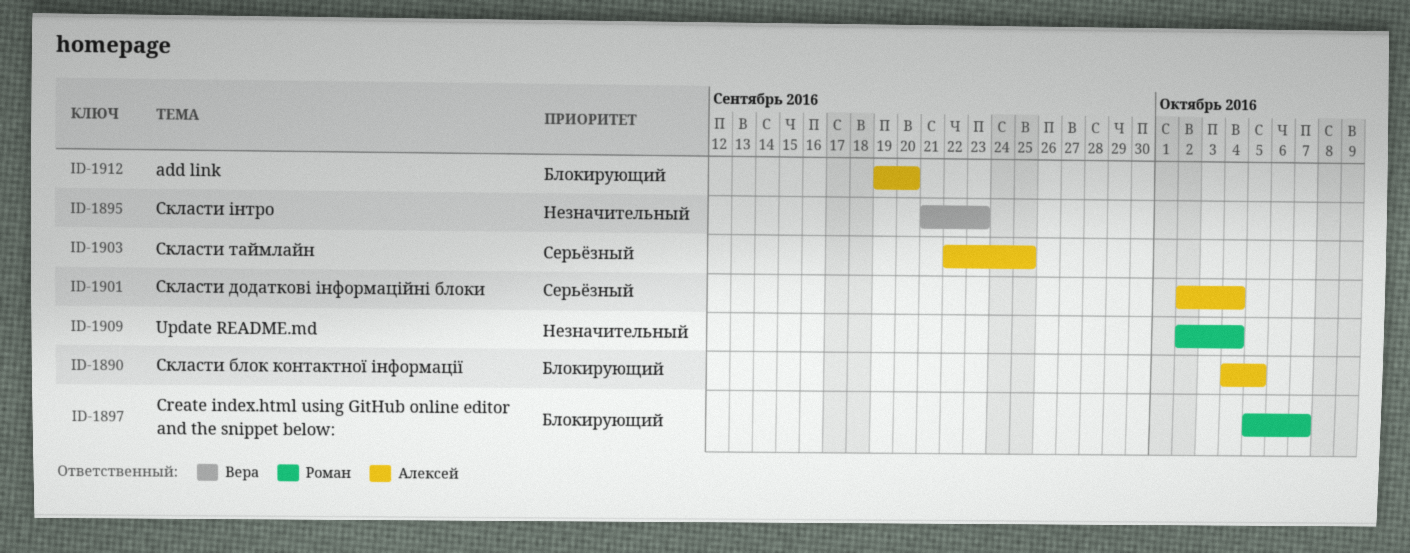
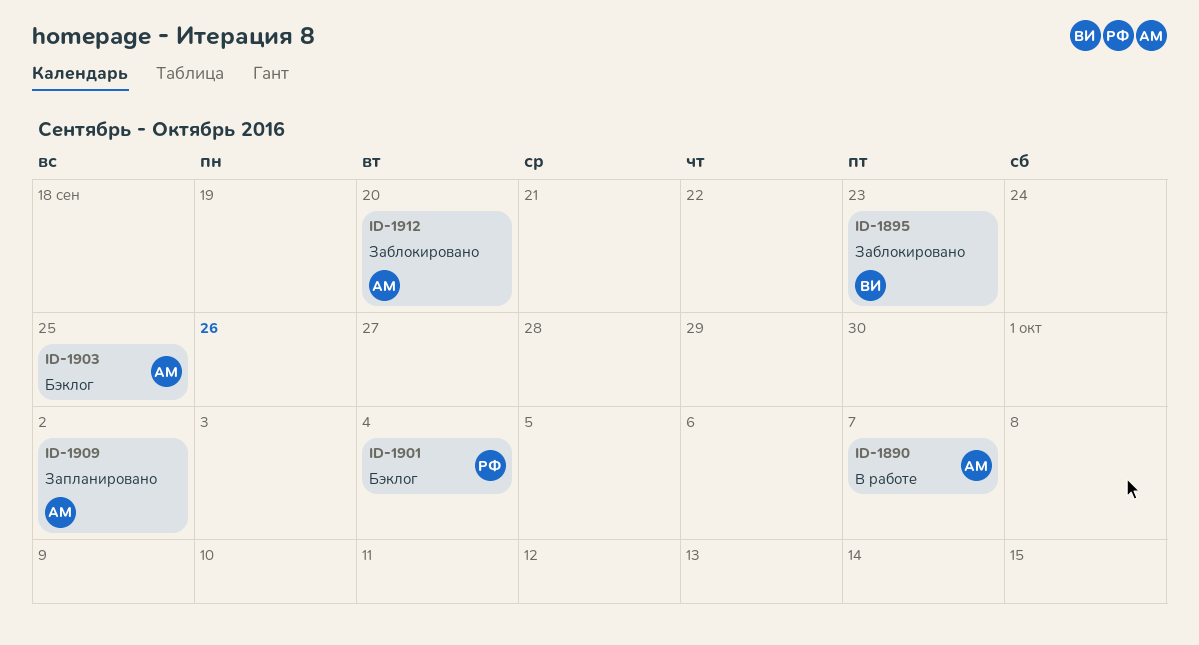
ID-1890, due: Oct 5 -> Oct 7
ID-1897: present -> none
ID-1901, owner: Алексей -> Роман
ID-1909, owner: Роман -> Алексей
ID-1909, due: Oct 4 -> Oct 2

